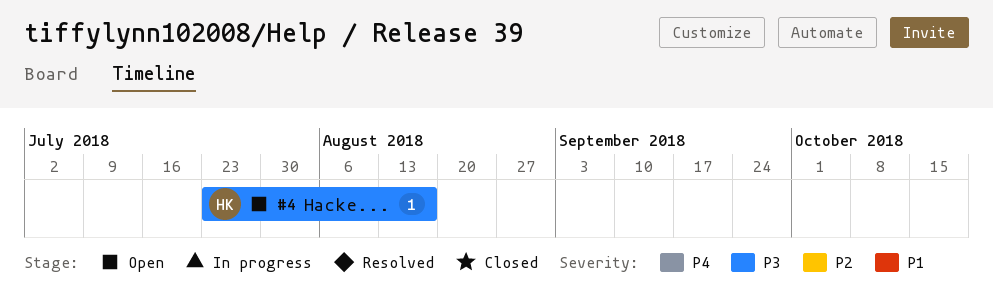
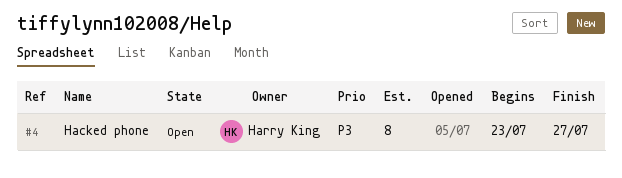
#4, estimate: 1 -> 8
#4, due: Aug 17 -> Jul 27

